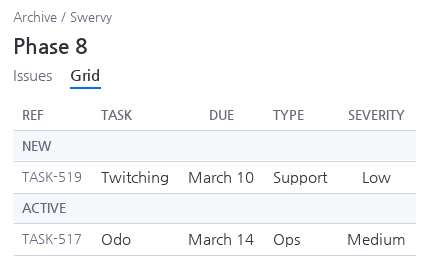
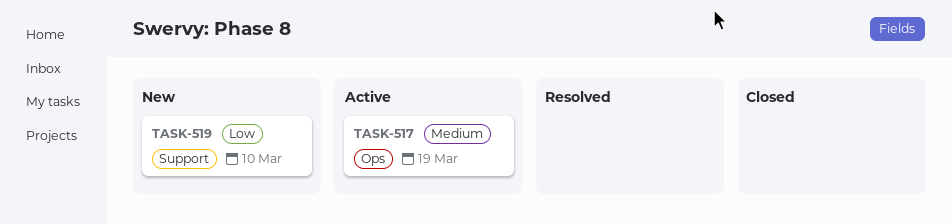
TASK-517, due: Mar 14 -> Mar 19

